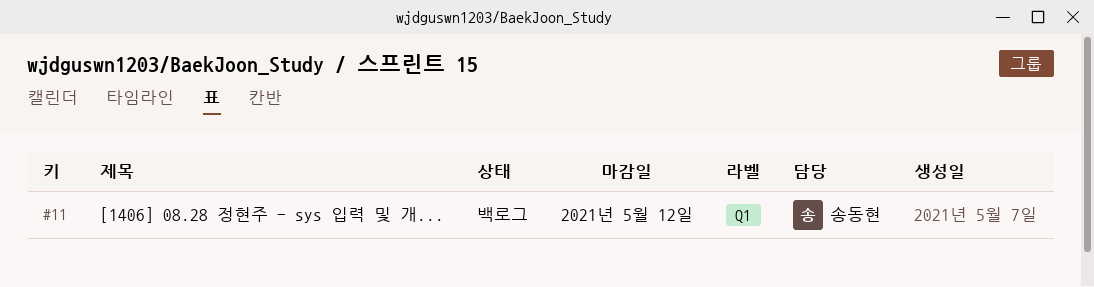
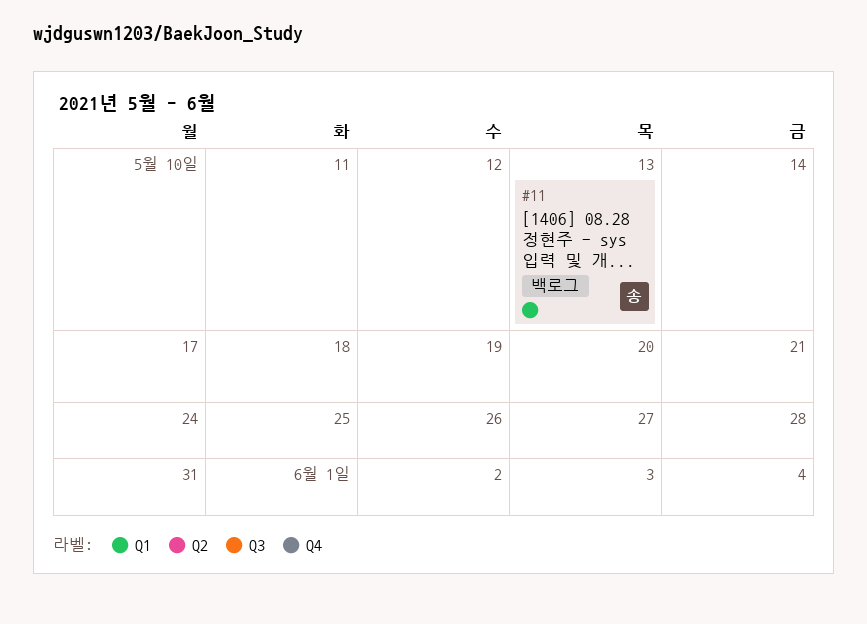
#11, due: May 12 -> May 13

